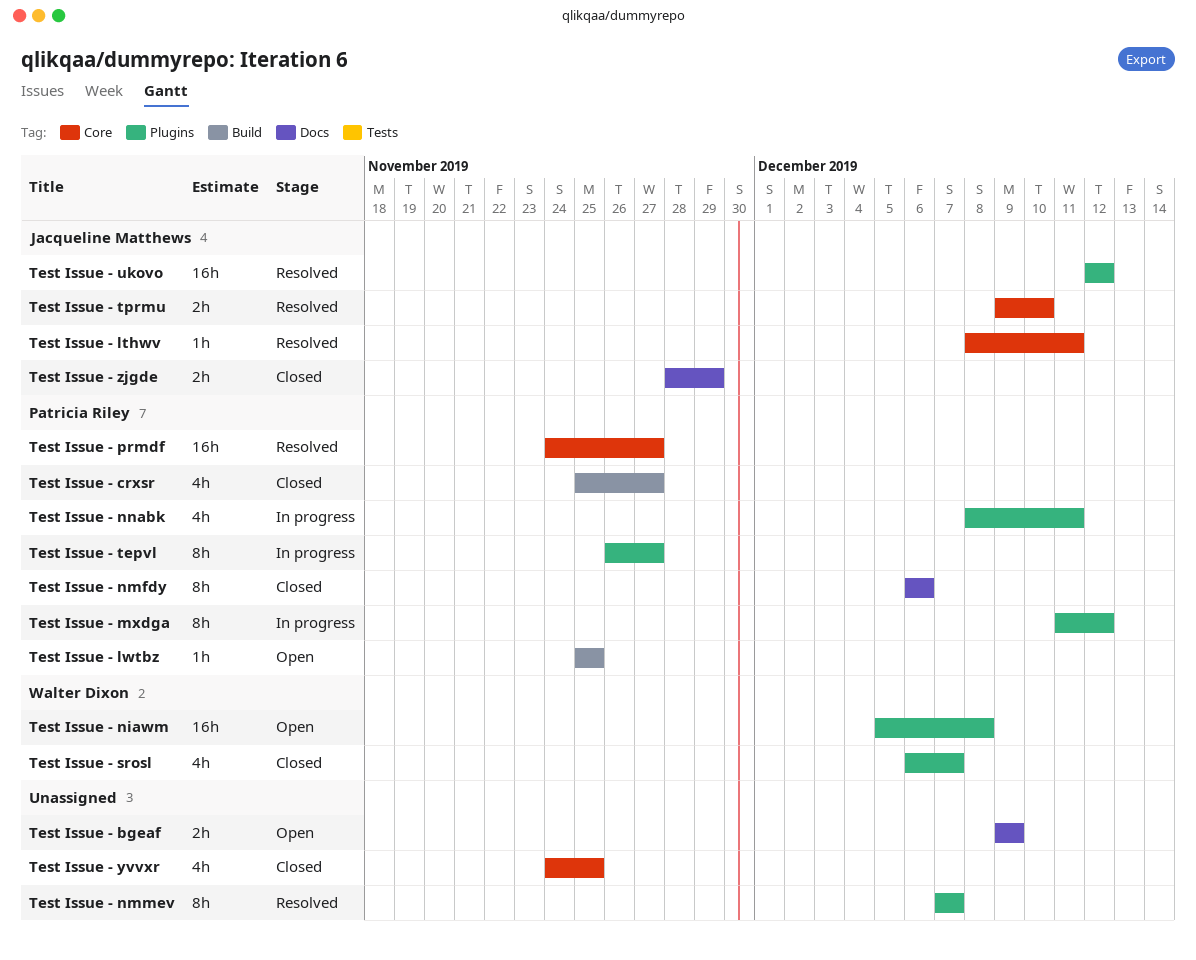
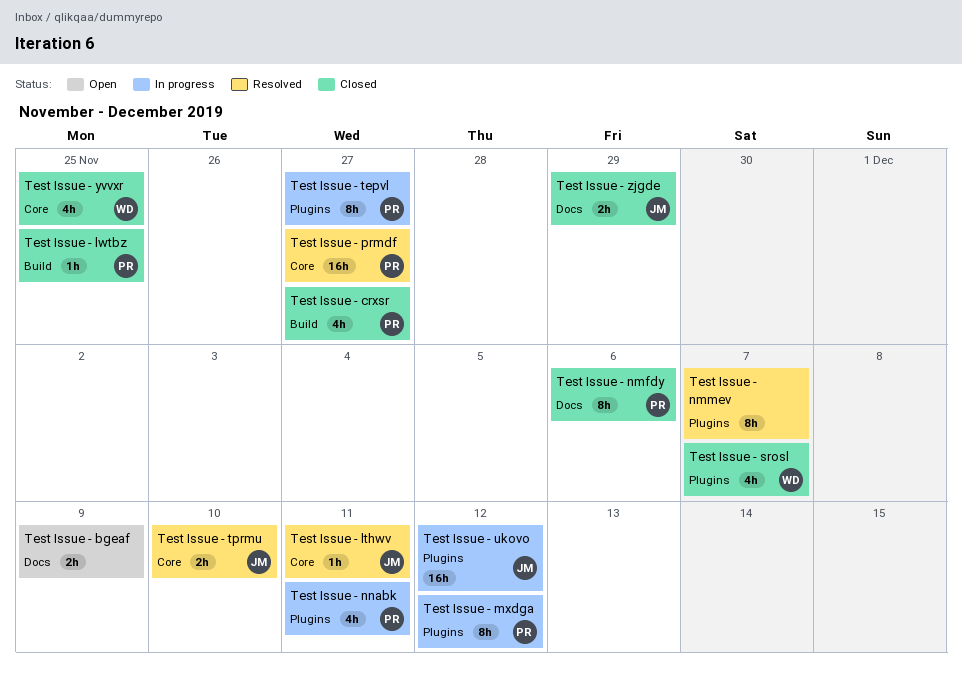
Test Issue - lwtbz, status: Open -> Closed
Test Issue - niawm: present -> none
Test Issue - ukovo, status: Resolved -> In progress
Test Issue - yvvxr, owner: none -> Walter Dixon

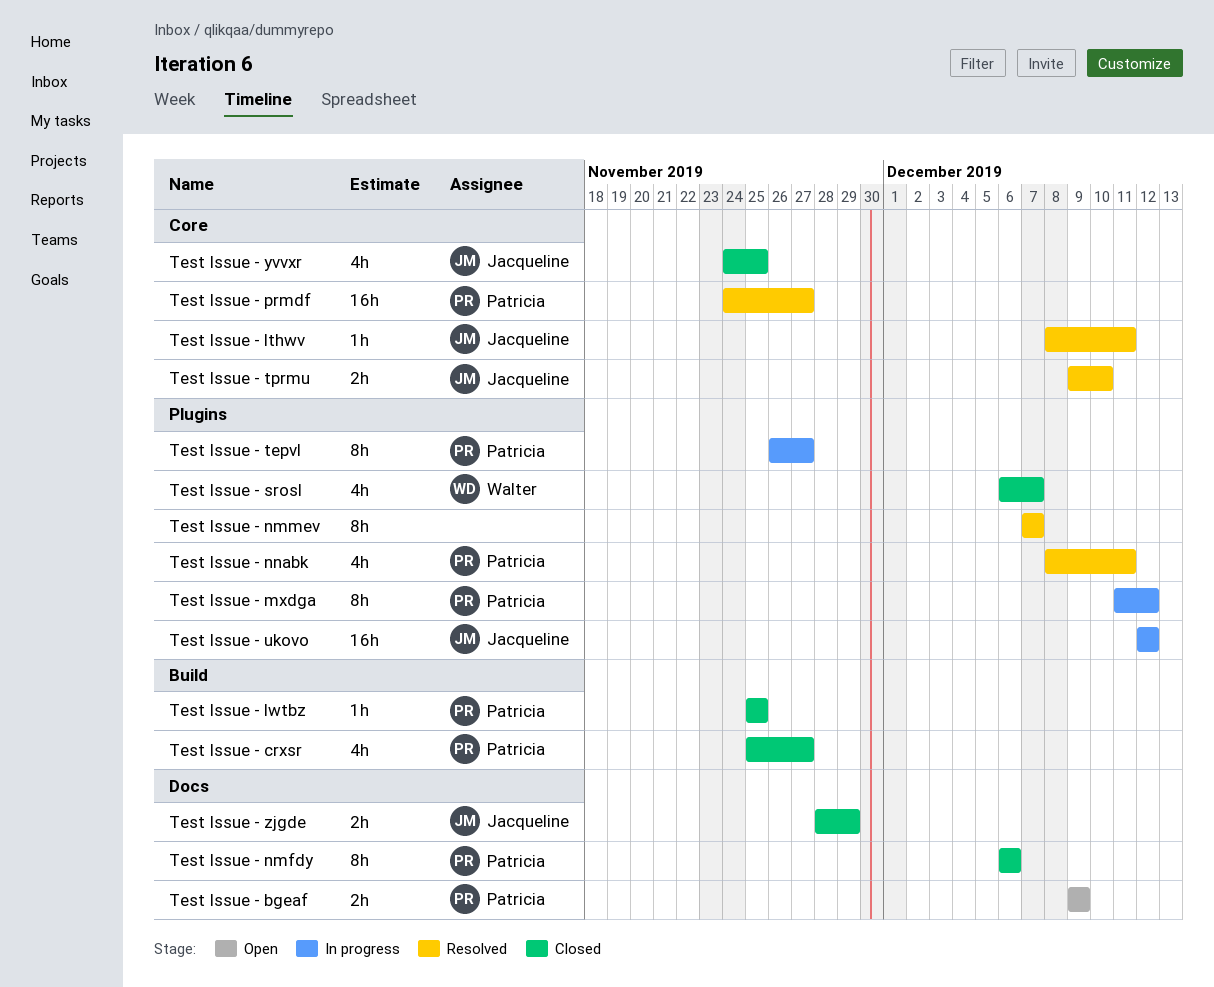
Test Issue - bgeaf, owner: none -> Patricia
Test Issue - nnabk, status: In progress -> Resolved
Test Issue - yvvxr, owner: Walter -> Jacqueline

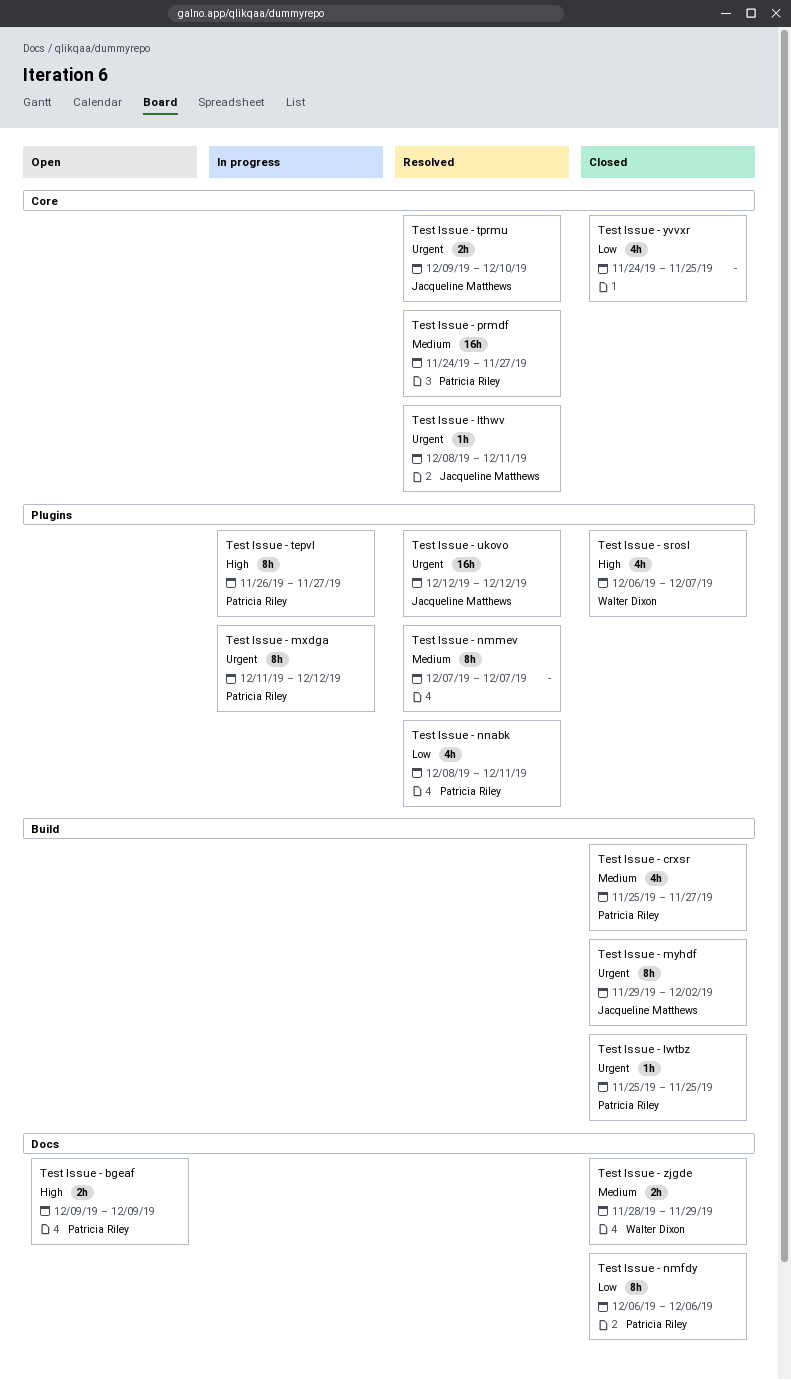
Test Issue - myhdf: none -> present
Test Issue - ukovo, status: In progress -> Resolved
Test Issue - yvvxr, owner: Jacqueline Matthews -> none
Test Issue - zjgde, owner: Jacqueline Matthews -> Walter Dixon

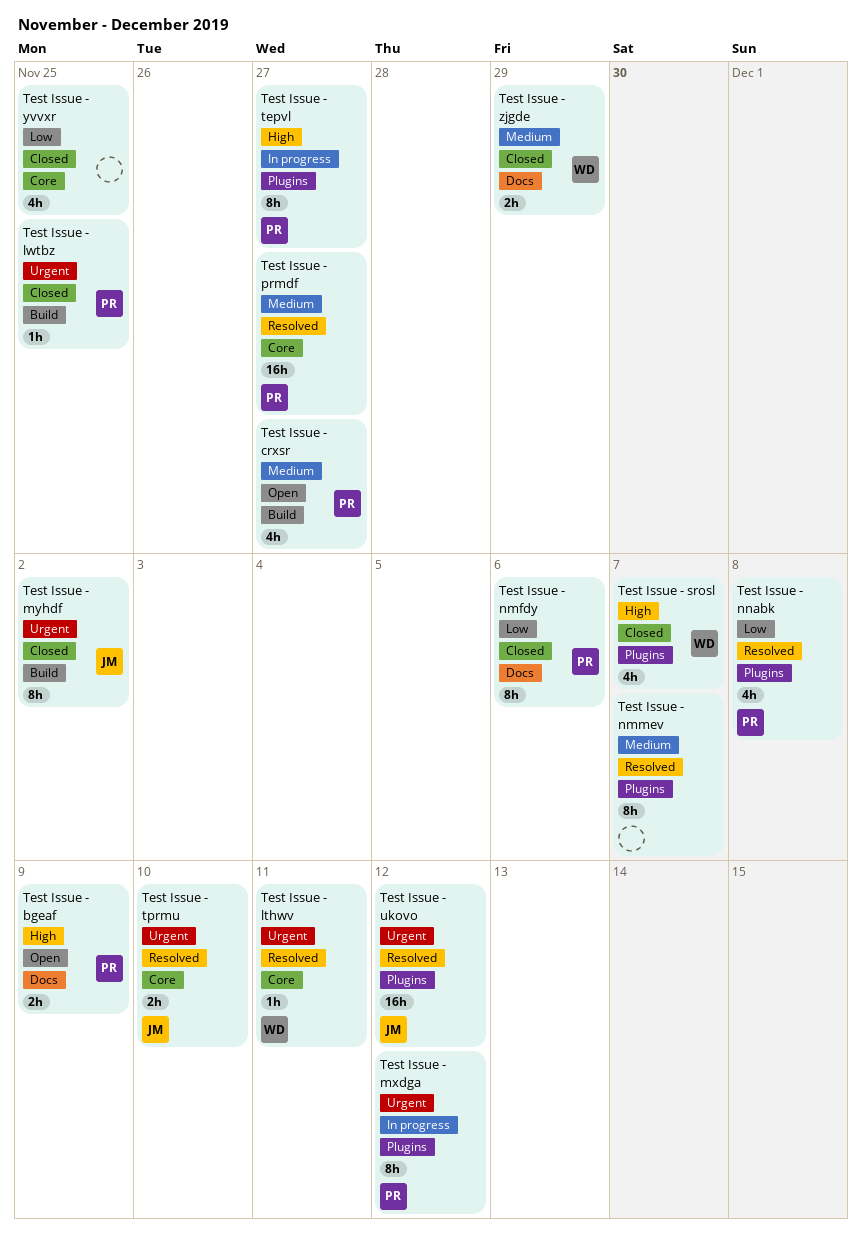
Test Issue - crxsr, status: Closed -> Open
Test Issue - lthwv, owner: Jacqueline Matthews -> Walter Dixon
Test Issue - nnabk, due: Dec 11 -> Dec 8

